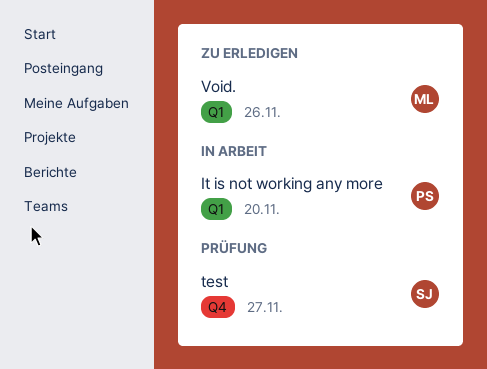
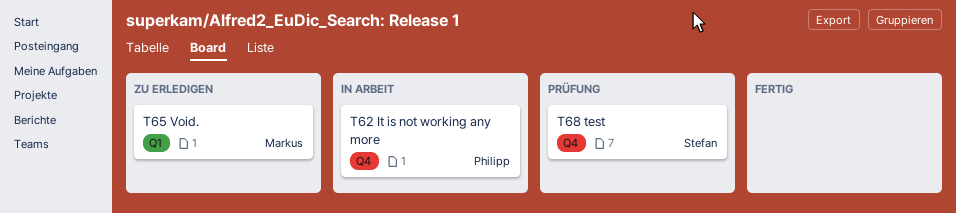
It is not working any more, label: Q1 -> Q4

